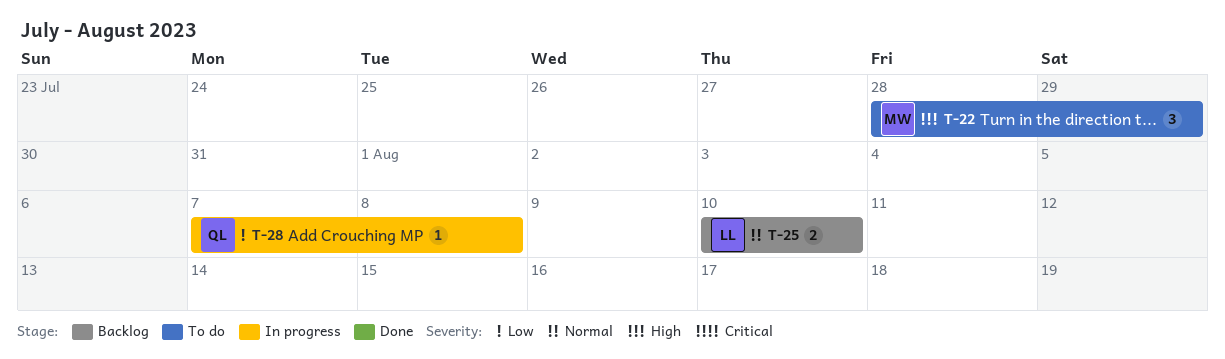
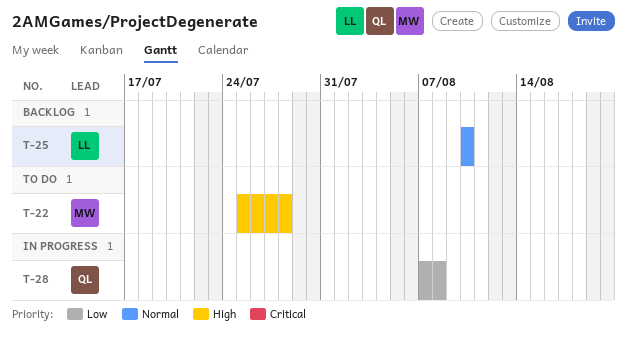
T-22, start: Jul 28 -> Jul 25
T-22, due: Jul 29 -> Jul 28

